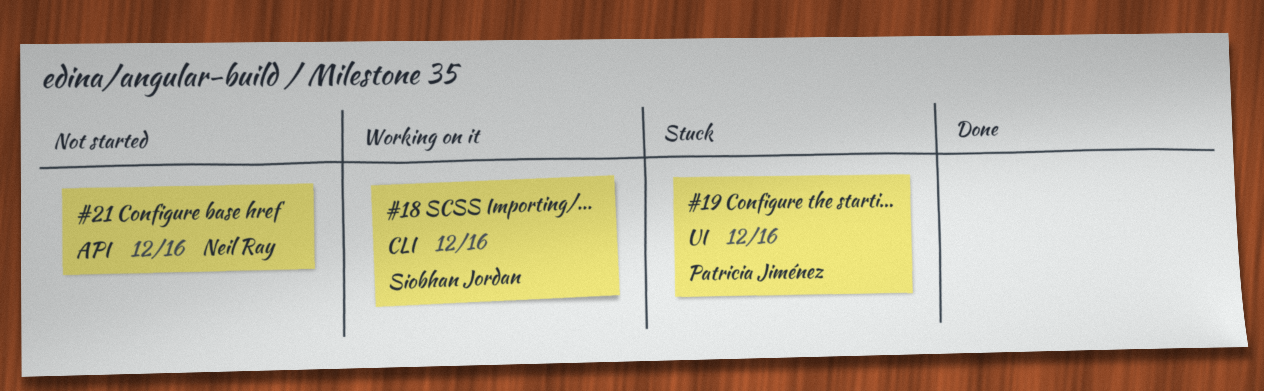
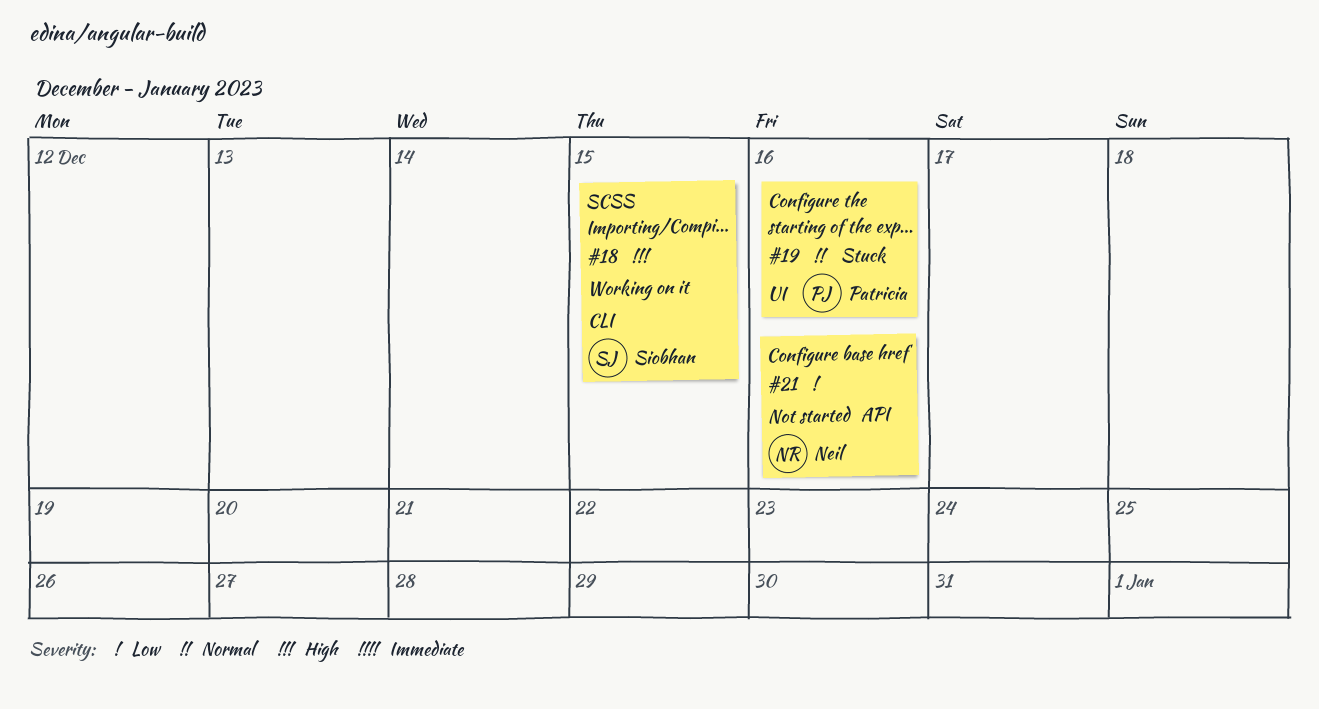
#18, due: Dec 16 -> Dec 15

